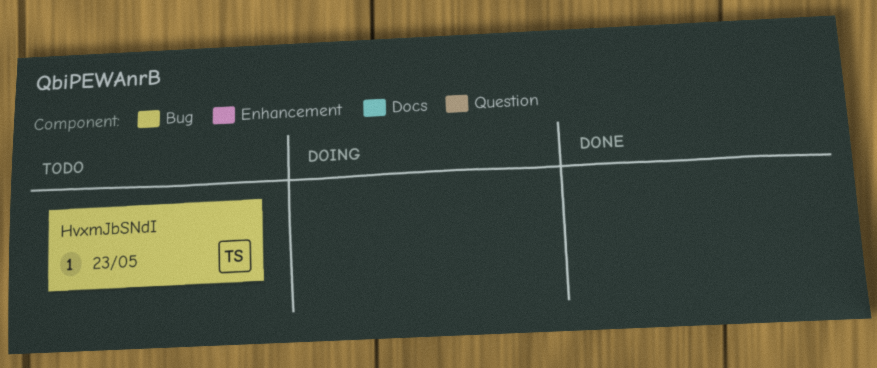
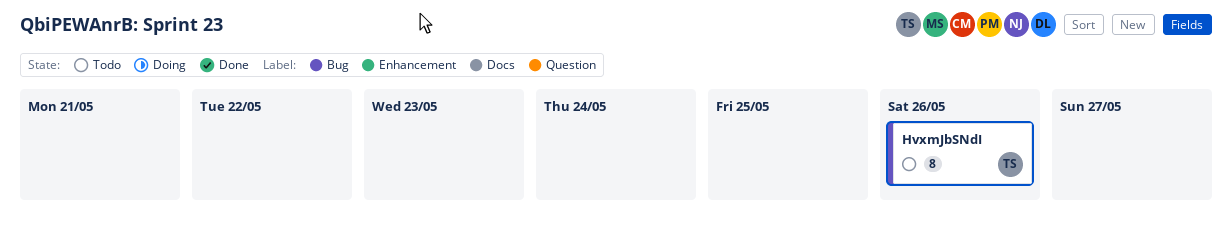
HvxmJbSNdI, estimate: 1 -> 8
HvxmJbSNdI, due: May 23 -> May 26

